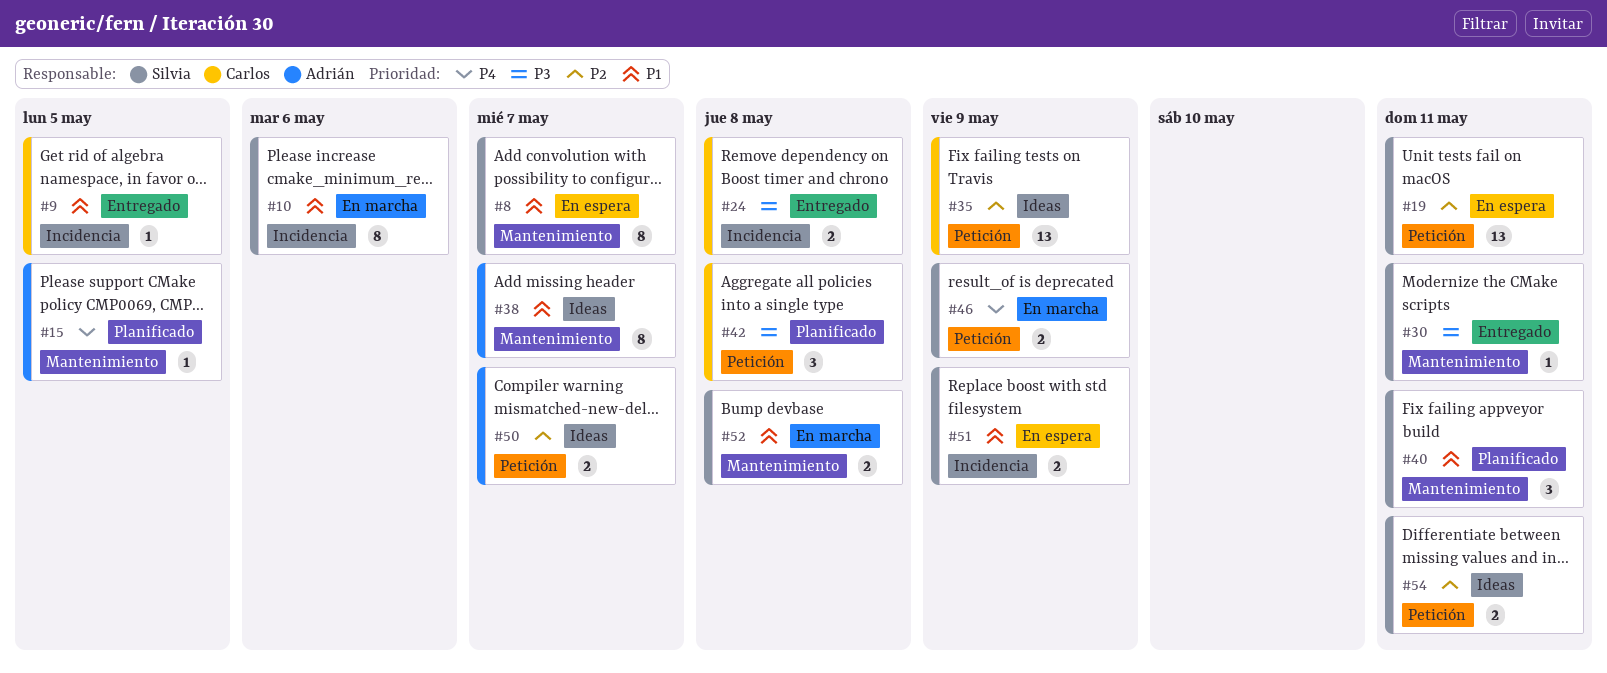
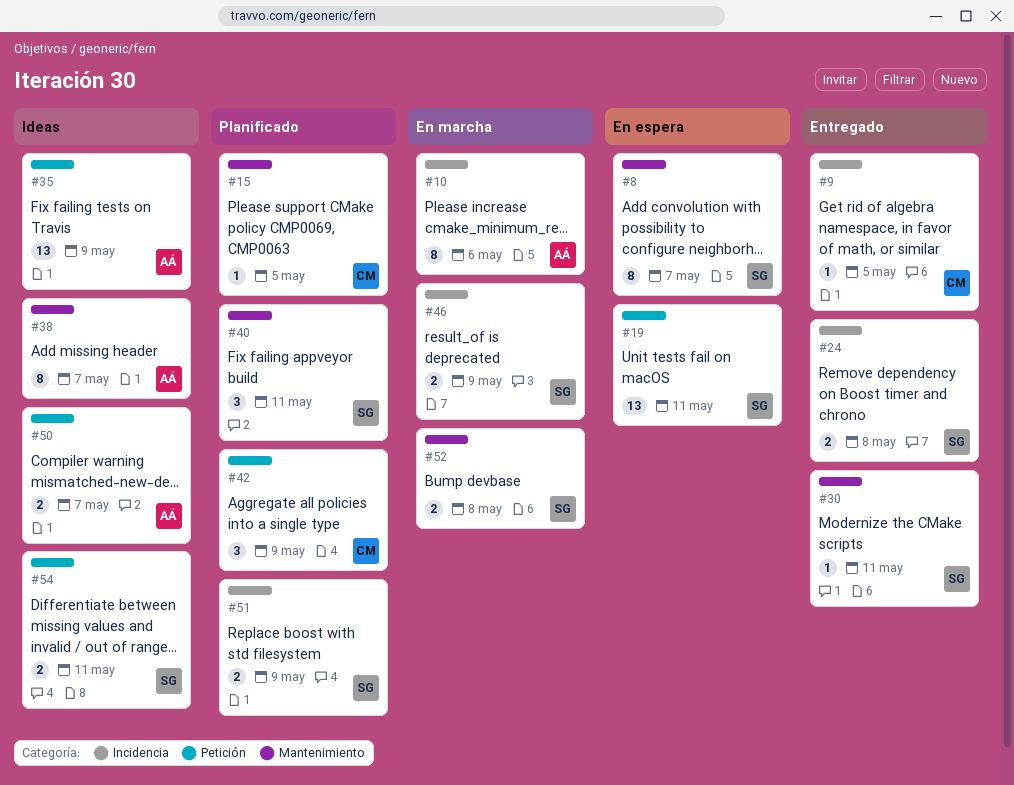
#10, owner: Silvia -> Adrián
#15, owner: Adrián -> Carlos
#24, owner: Carlos -> Silvia
#35, owner: Carlos -> Adrián
#42, due: May 8 -> May 9
#46, label: Petición -> Incidencia
#51, status: En espera -> Planificado

